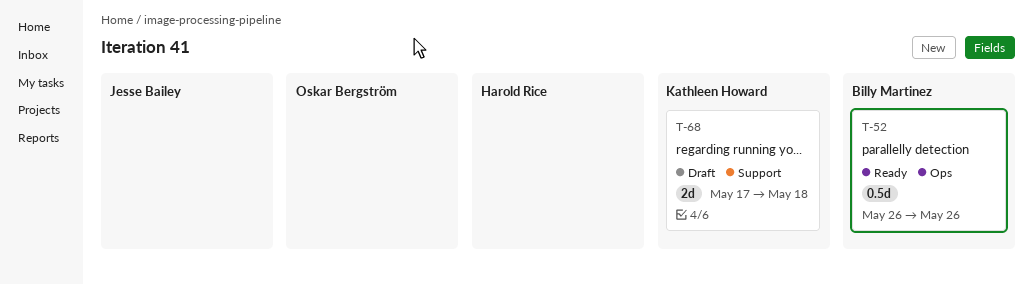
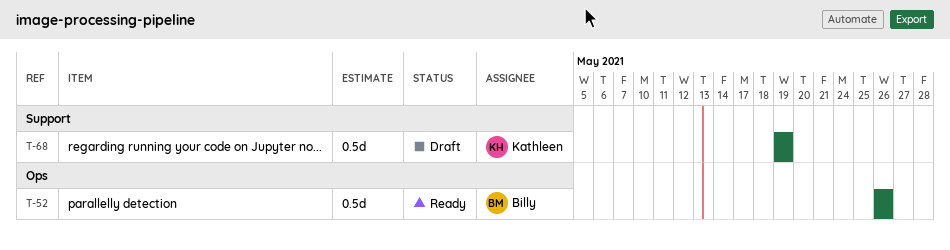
T-68, estimate: 2d -> 0.5d
T-68, start: May 17 -> May 19
T-68, due: May 18 -> May 19

